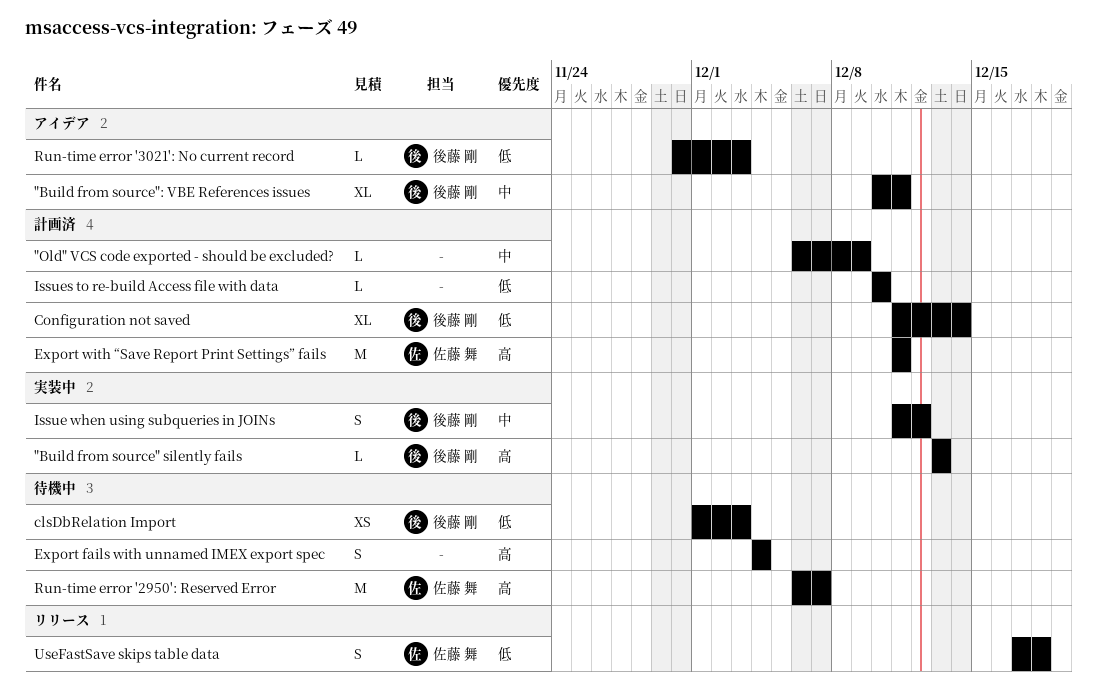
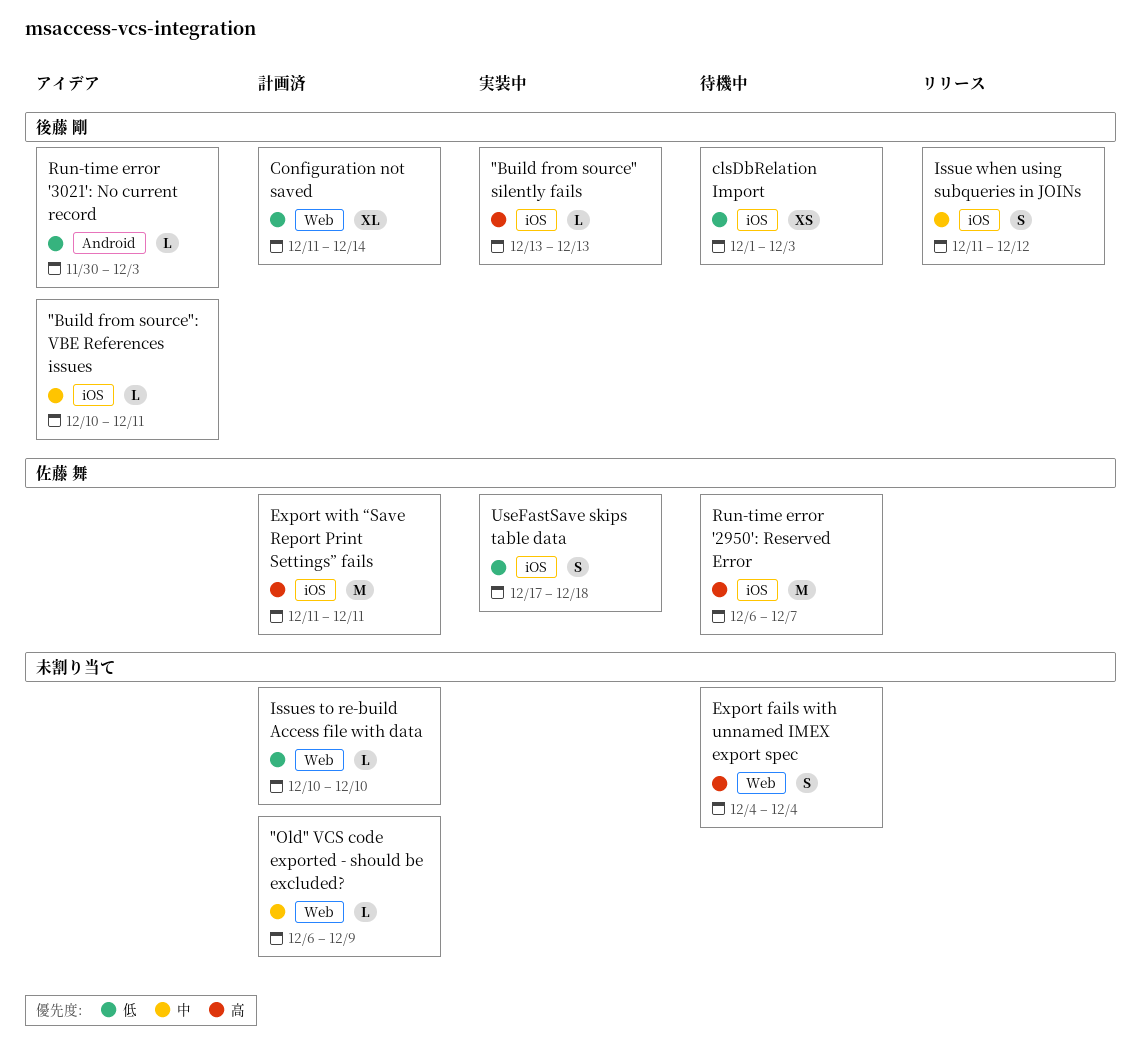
"Build from source": VBE References issues, estimate: XL -> L
Issue when using subqueries in JOINs, status: 実装中 -> リリース
UseFastSave skips table data, status: リリース -> 実装中

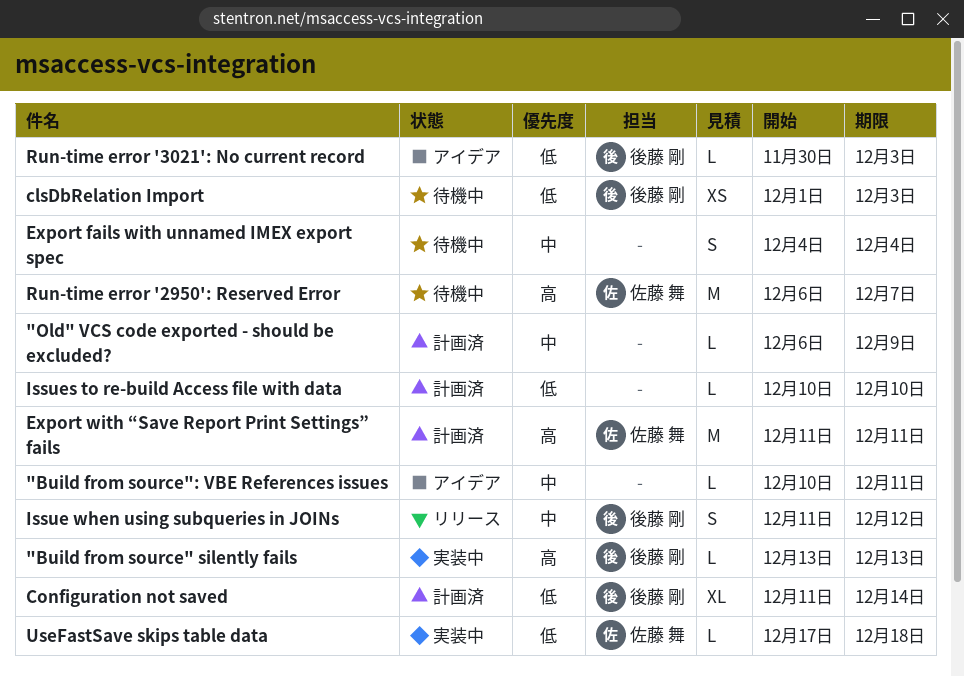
"Build from source": VBE References issues, owner: 後藤 剛 -> none
Export fails with unnamed IMEX export spec, priority: 高 -> 中
UseFastSave skips table data, estimate: S -> L

